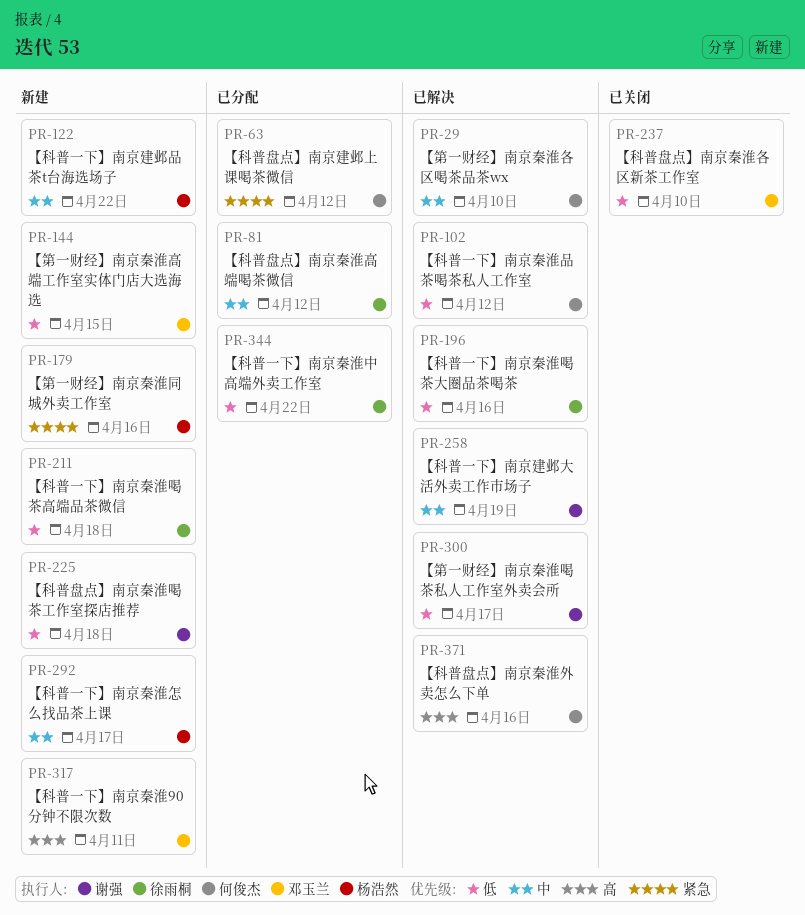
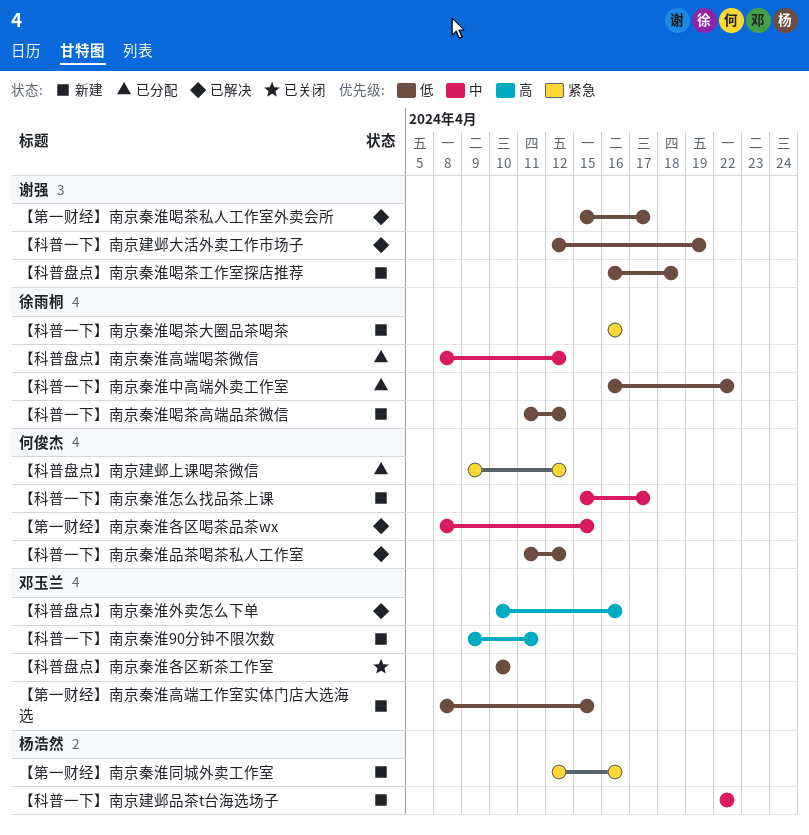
【科普一下】南京建邺大活外卖工作市场子, priority: 中 -> 低
【科普一下】南京秦淮喝茶大圈品茶喝茶, status: 已解决 -> 新建
【科普一下】南京秦淮喝茶大圈品茶喝茶, priority: 低 -> 紧急
【科普一下】南京秦淮喝茶高端品茶微信, due: Apr 18 -> Apr 12
【科普一下】南京秦淮怎么找品茶上课, owner: 杨浩然 -> 何俊杰
【科普盘点】南京秦淮外卖怎么下单, owner: 何俊杰 -> 邓玉兰
【第一财经】南京秦淮各区喝茶品茶wx, due: Apr 10 -> Apr 15

